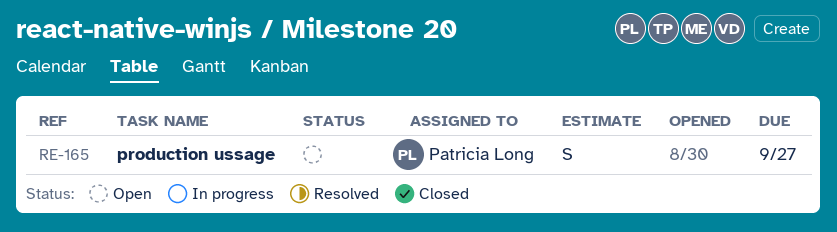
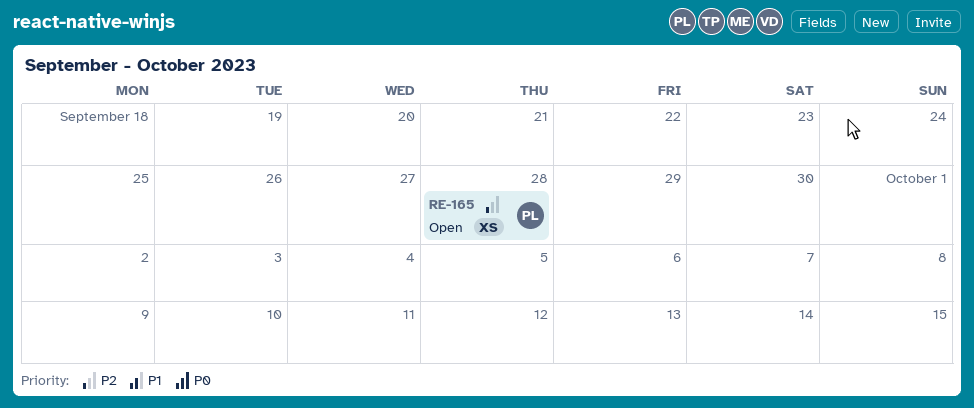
RE-165, estimate: S -> XS
RE-165, due: Sep 27 -> Sep 28

